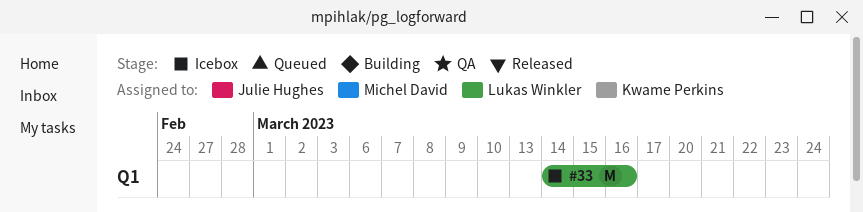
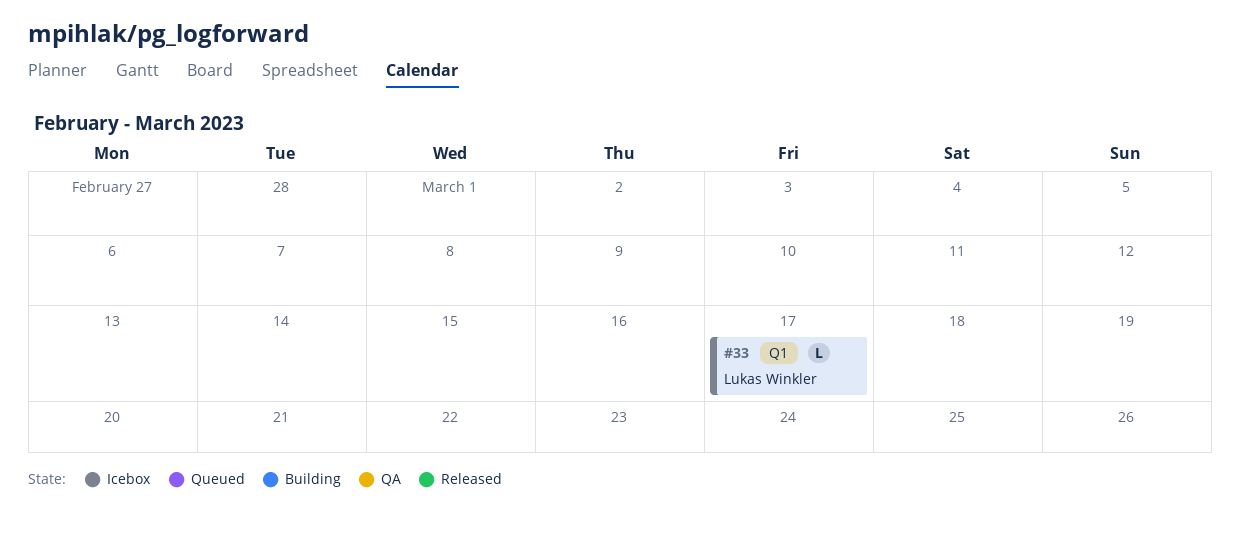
#33, estimate: M -> L
#33, due: Mar 16 -> Mar 17

